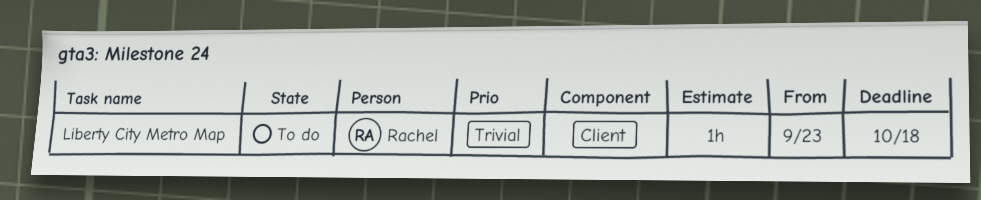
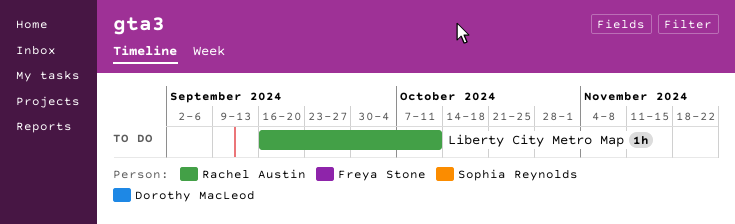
Liberty City Metro Map, start: Sep 23 -> Sep 16
Liberty City Metro Map, due: Oct 18 -> Oct 11

